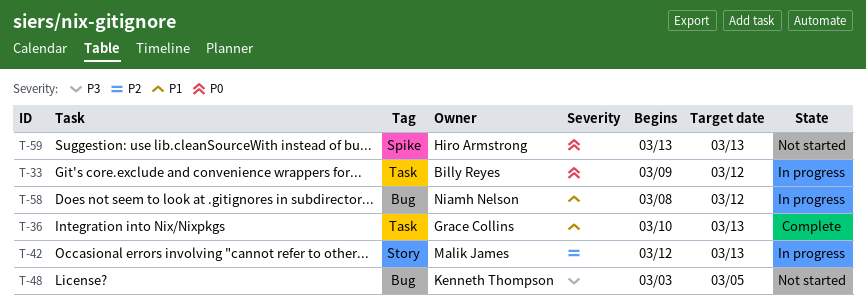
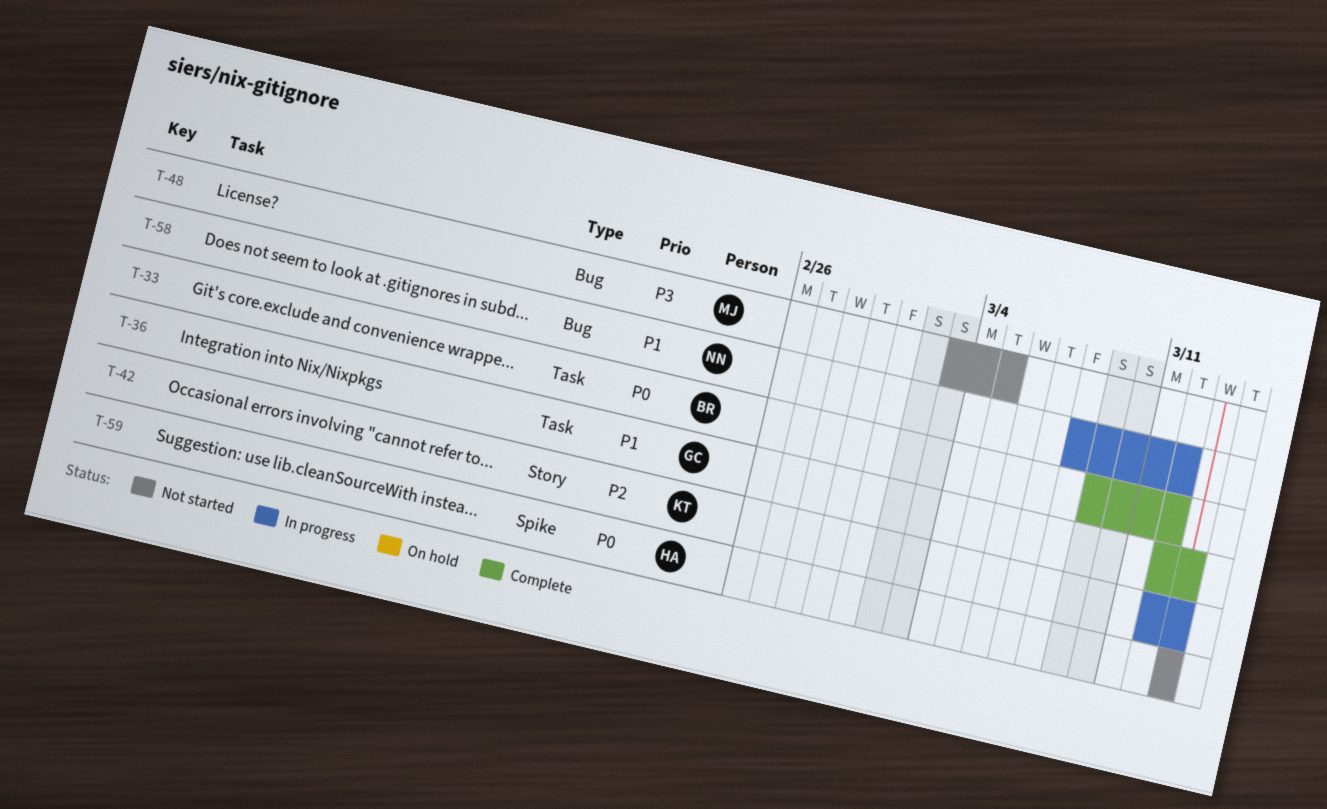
T-33, status: In progress -> Complete
T-36, start: Mar 10 -> Mar 12
T-42, owner: Malik James -> Kenneth Thompson
T-48, owner: Kenneth Thompson -> Malik James

